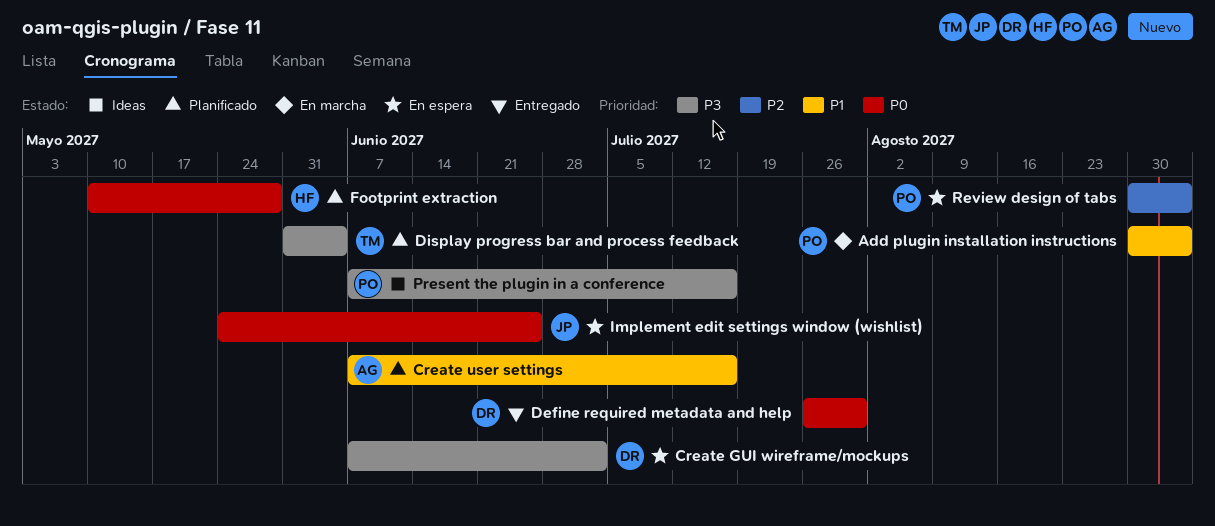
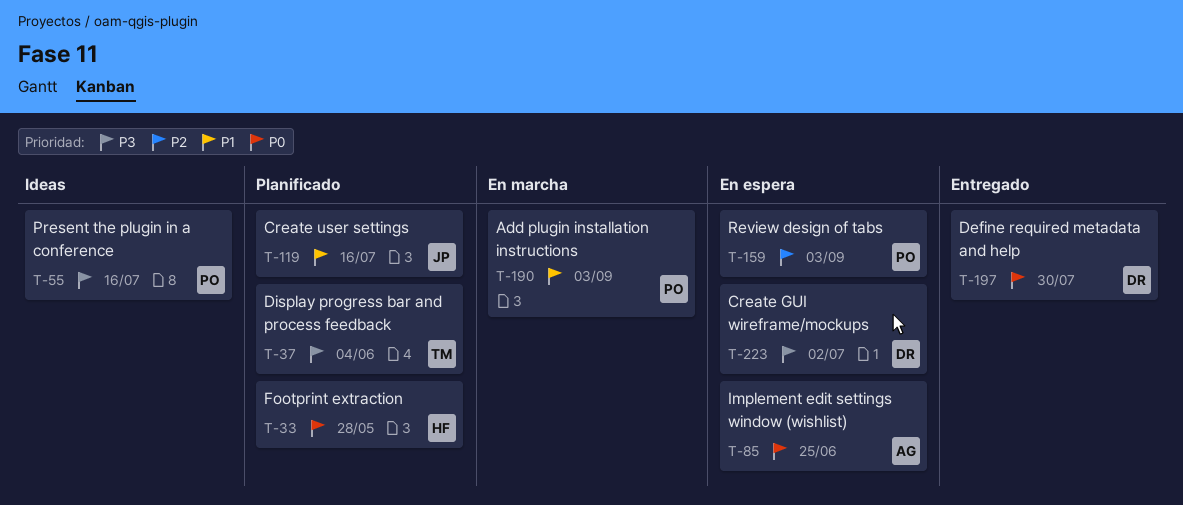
Create user settings, owner: AG -> JP
Implement edit settings window (wishlist), owner: JP -> AG

